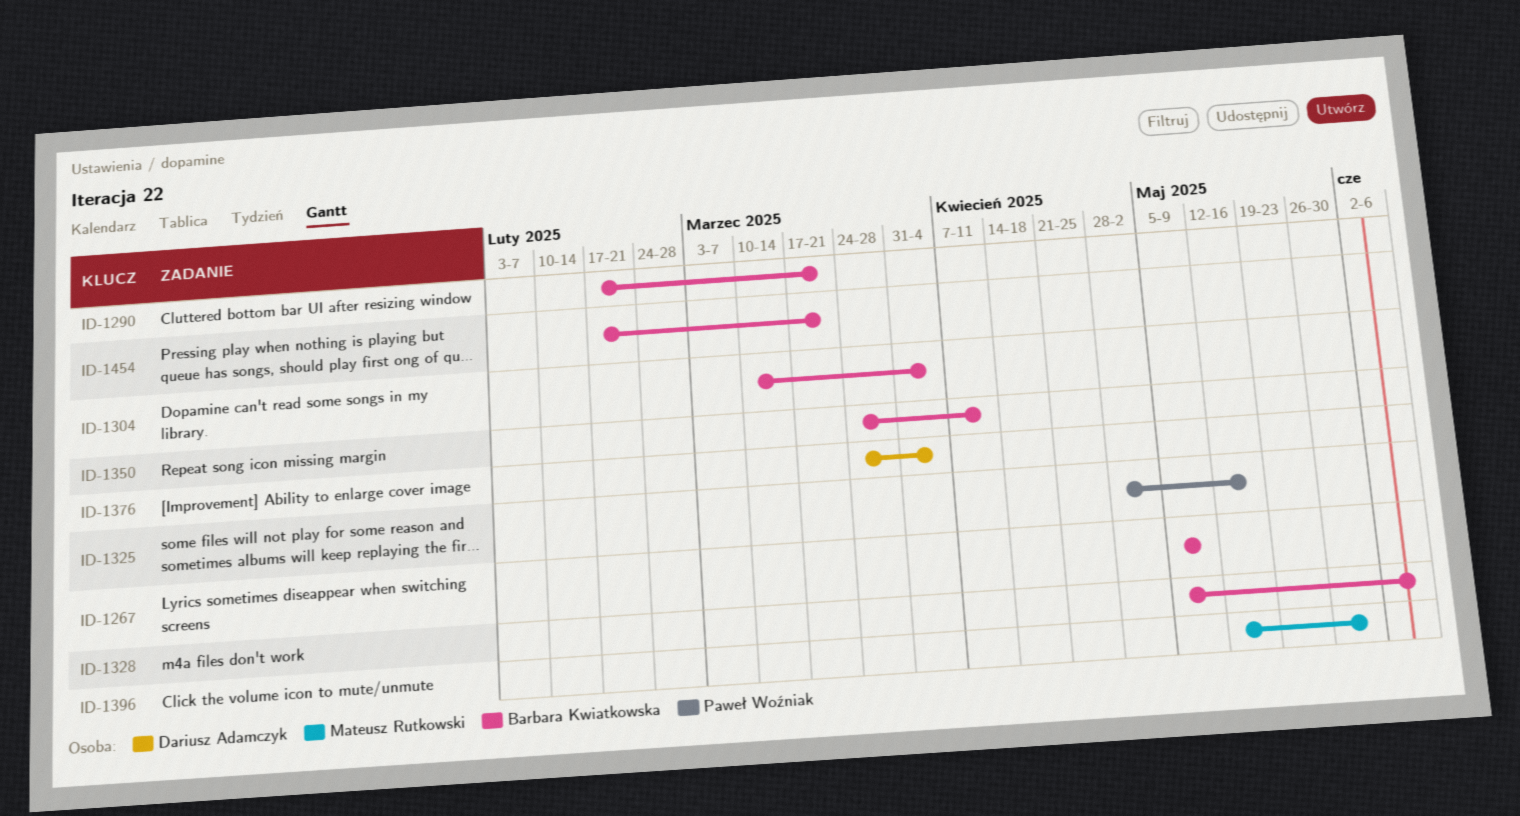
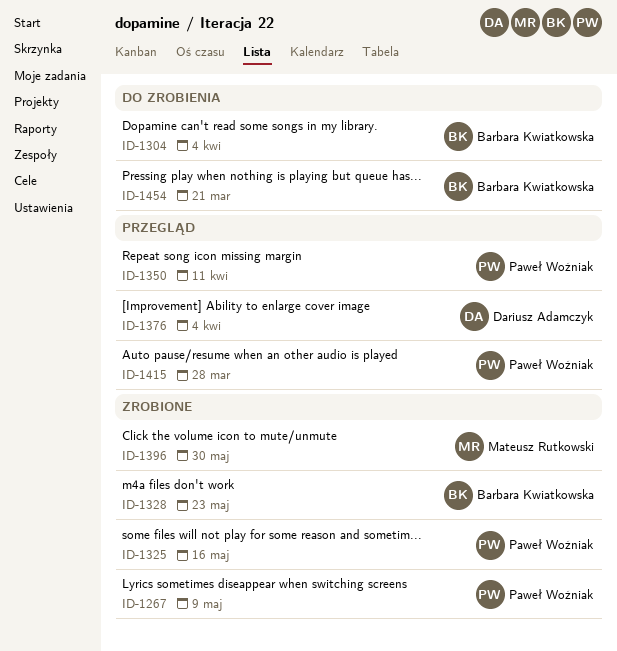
ID-1267, owner: Barbara Kwiatkowska -> Paweł Woźniak
ID-1290: present -> none
ID-1328, due: Jun 6 -> May 23
ID-1350, owner: Barbara Kwiatkowska -> Paweł Woźniak
ID-1415: none -> present

